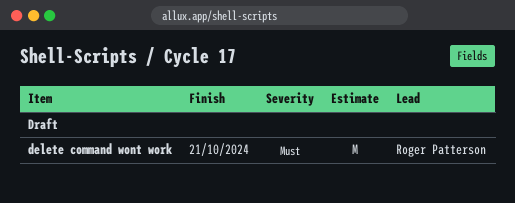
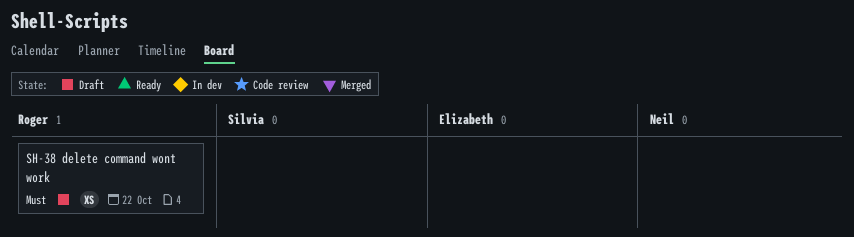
delete command wont work, estimate: M -> XS
delete command wont work, due: Oct 21 -> Oct 22

